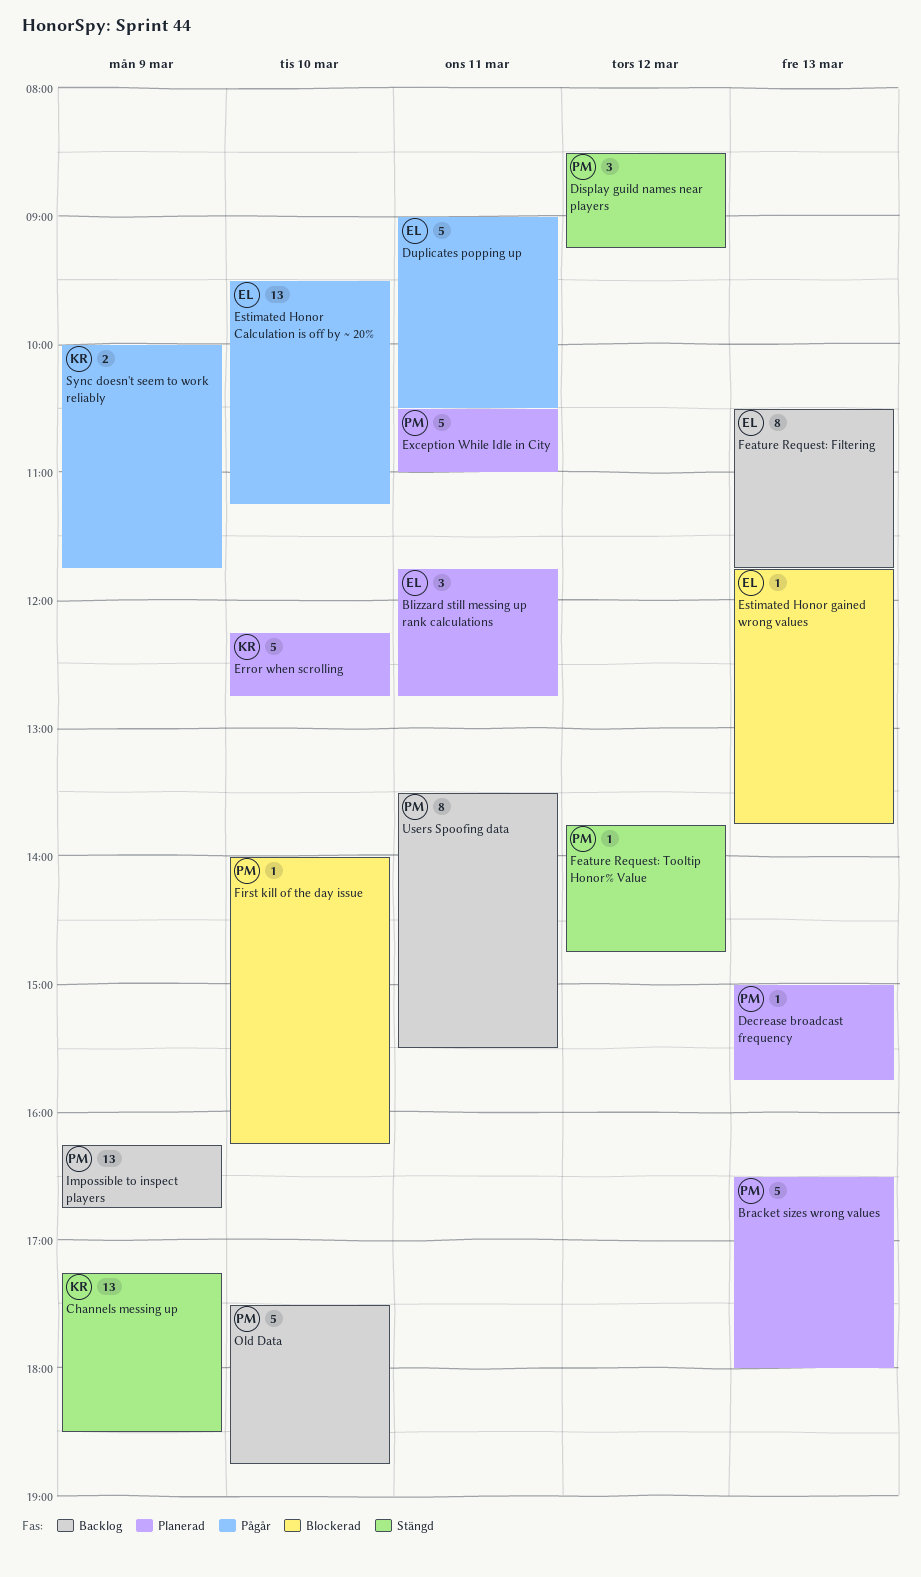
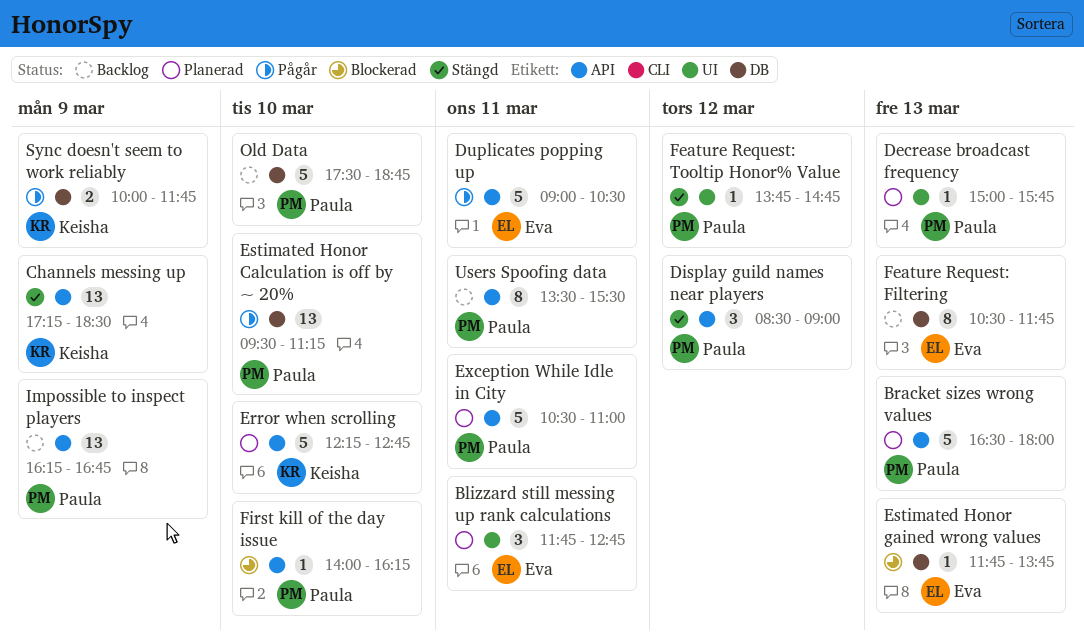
Display guild names near players, ends: 09:15 -> 09:00
Estimated Honor Calculation is off by ~ 20%, owner: Eva -> Paula

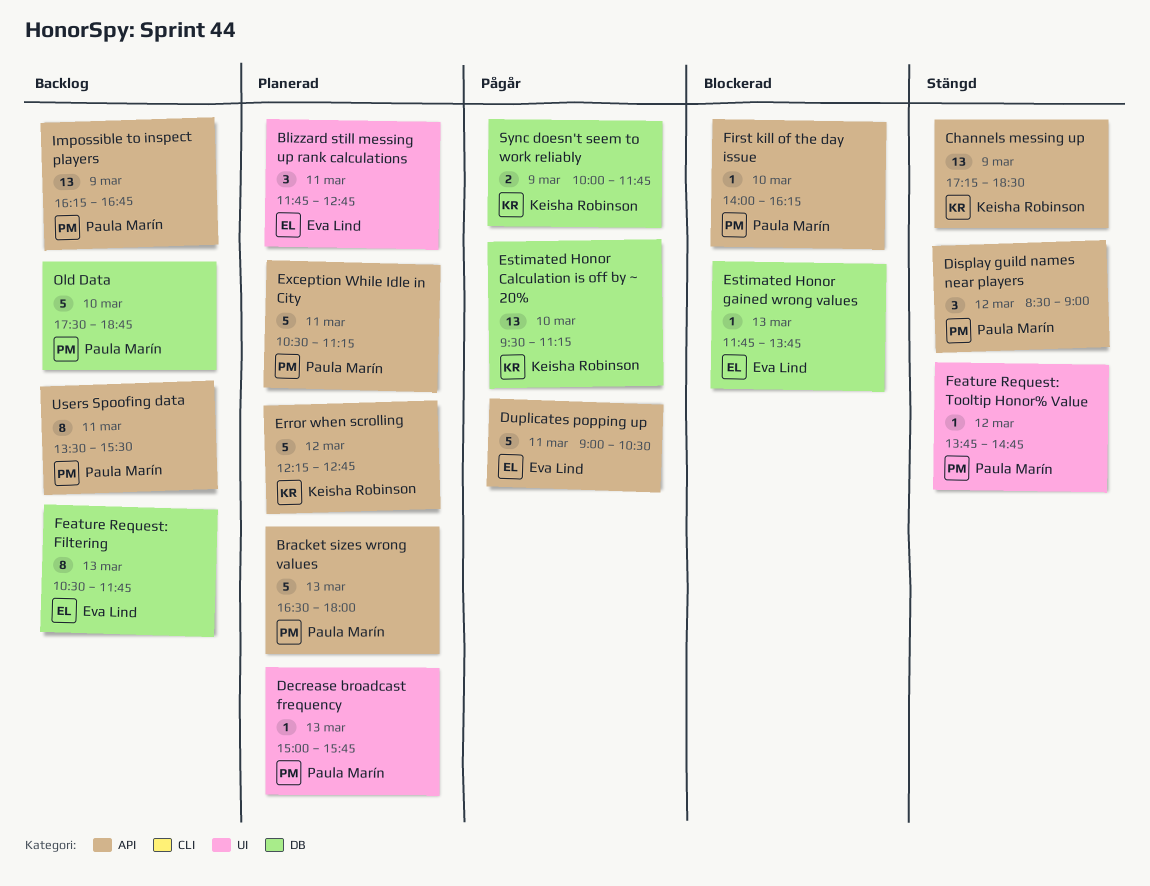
Error when scrolling, day: Mar 10 -> Mar 12
Estimated Honor Calculation is off by ~ 20%, owner: Paula Marín -> Keisha Robinson
Exception While Idle in City, ends: 11:00 -> 11:15

